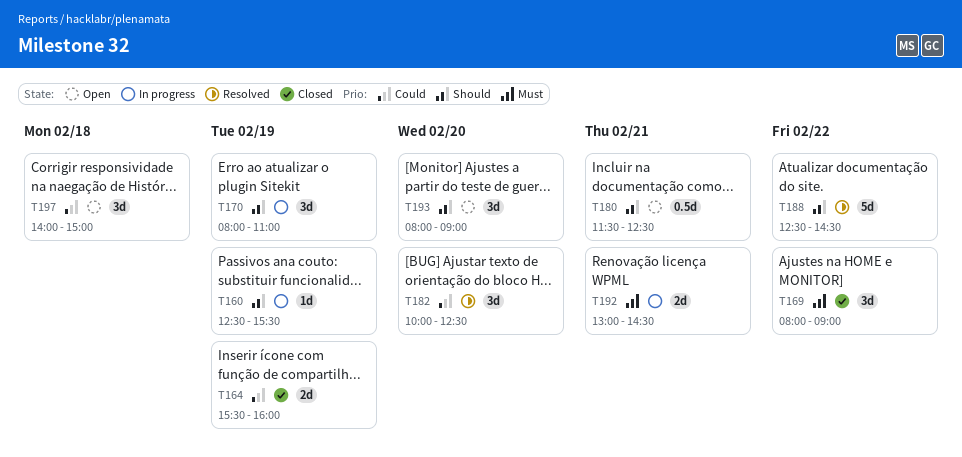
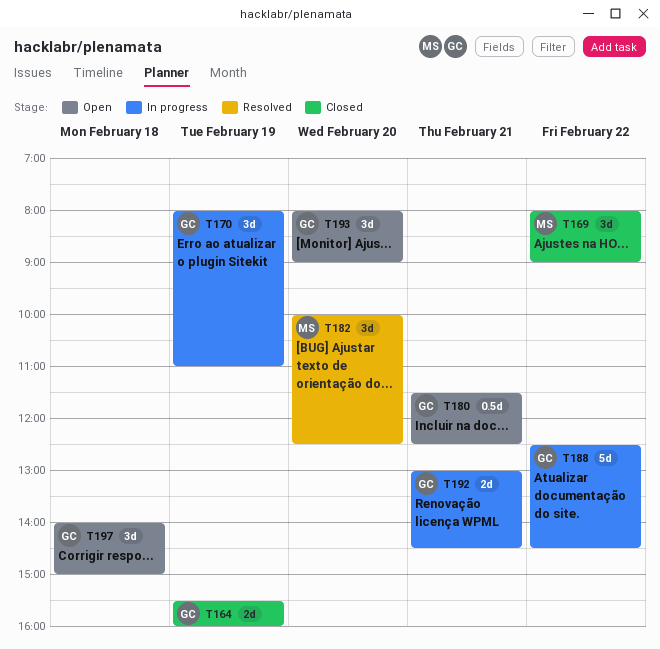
T160: present -> none
T188, status: Resolved -> In progress

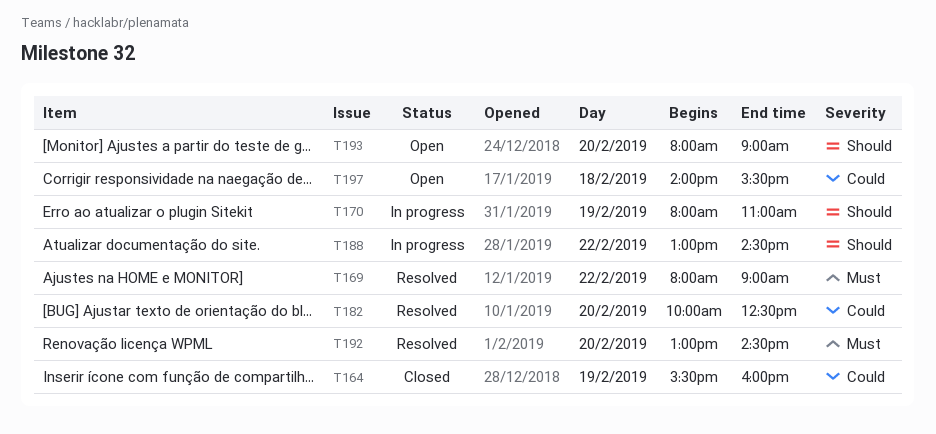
T169, status: Closed -> Resolved
T180: present -> none
T188, begins: 12:30 -> 13:00
T192, status: In progress -> Resolved
T192, day: Feb 21 -> Feb 20
T197, ends: 15:00 -> 15:30

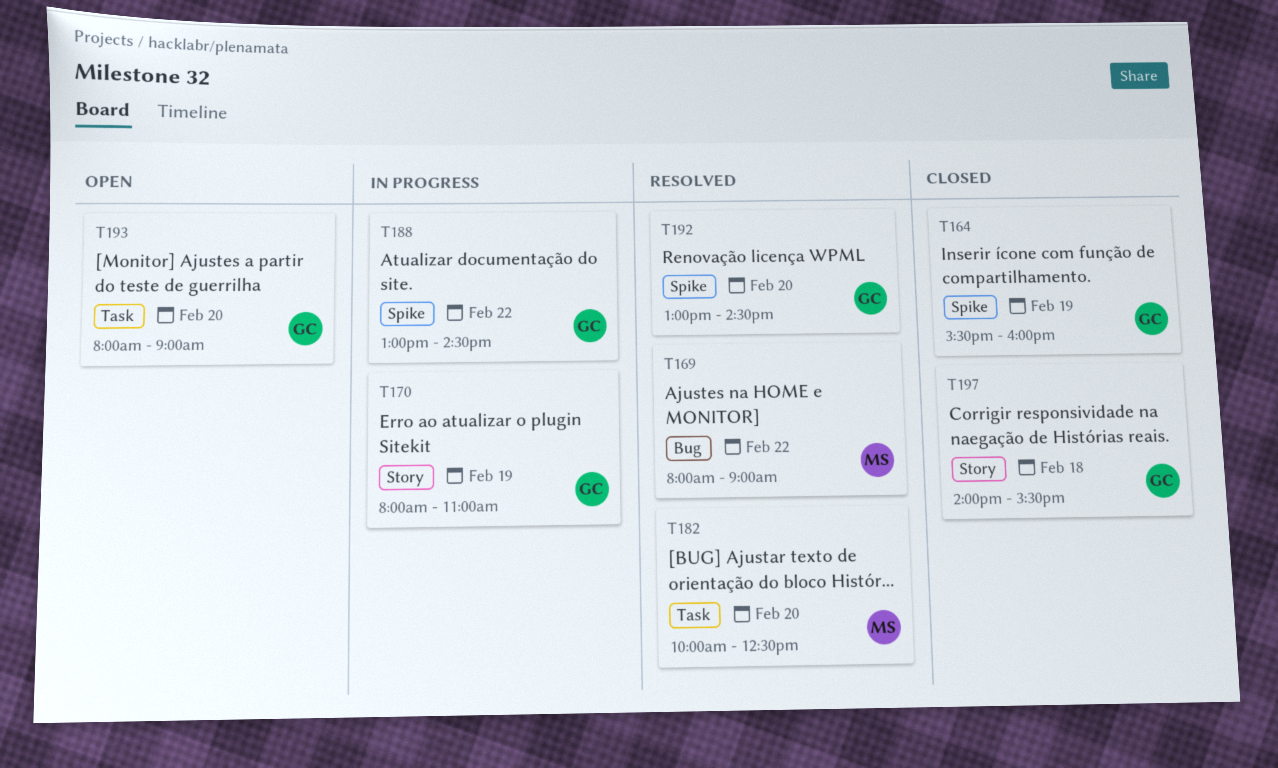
T197, status: Open -> Closed

